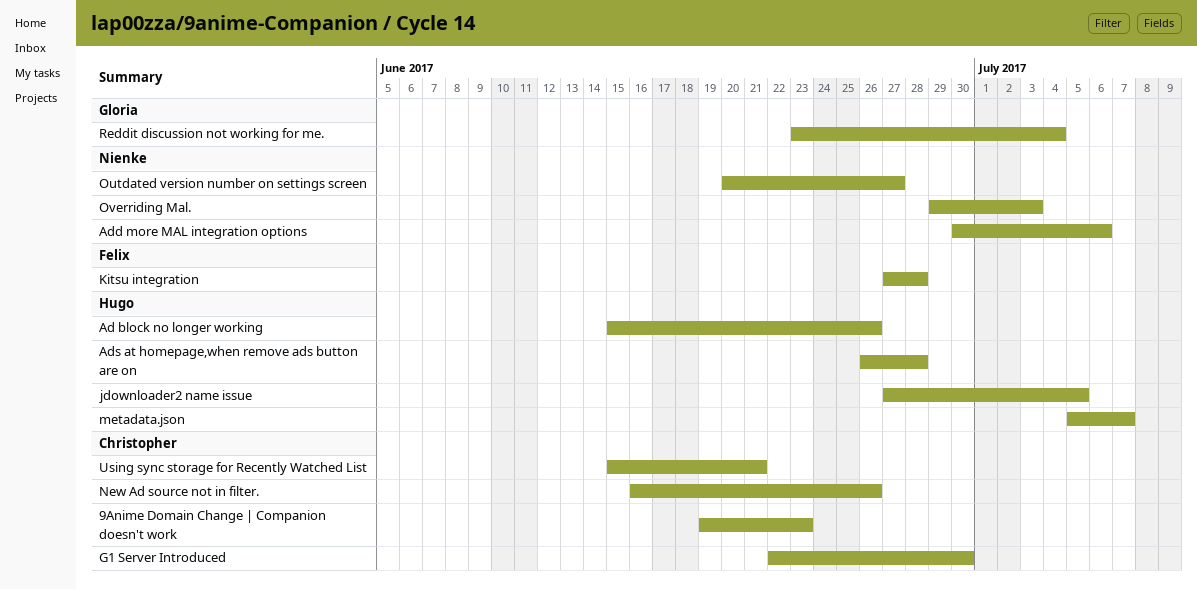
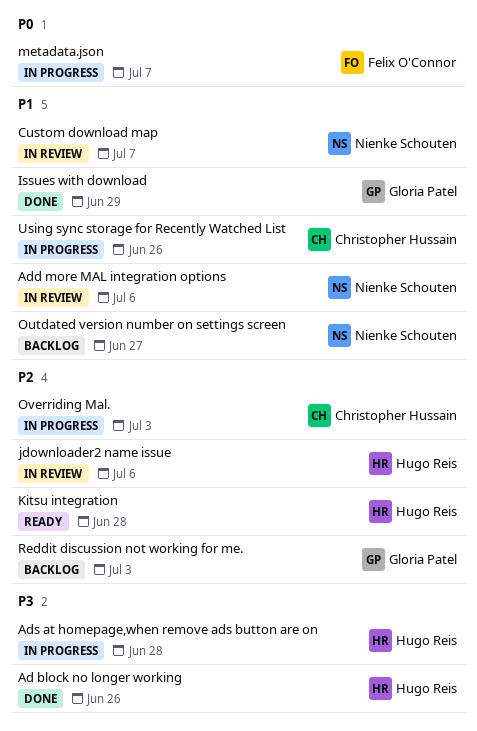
9Anime Domain Change | Companion doesn't work: present -> none
Custom download map: none -> present
G1 Server Introduced: present -> none
Issues with download: none -> present
jdownloader2 name issue, due: Jul 5 -> Jul 6
Kitsu integration, owner: Felix O'Connor -> Hugo Reis
metadata.json, owner: Hugo Reis -> Felix O'Connor
New Ad source not in filter.: present -> none
Overriding Mal., owner: Nienke Schouten -> Christopher Hussain
Reddit discussion not working for me., due: Jul 4 -> Jul 3
Using sync storage for Recently Watched List, due: Jun 21 -> Jun 26

